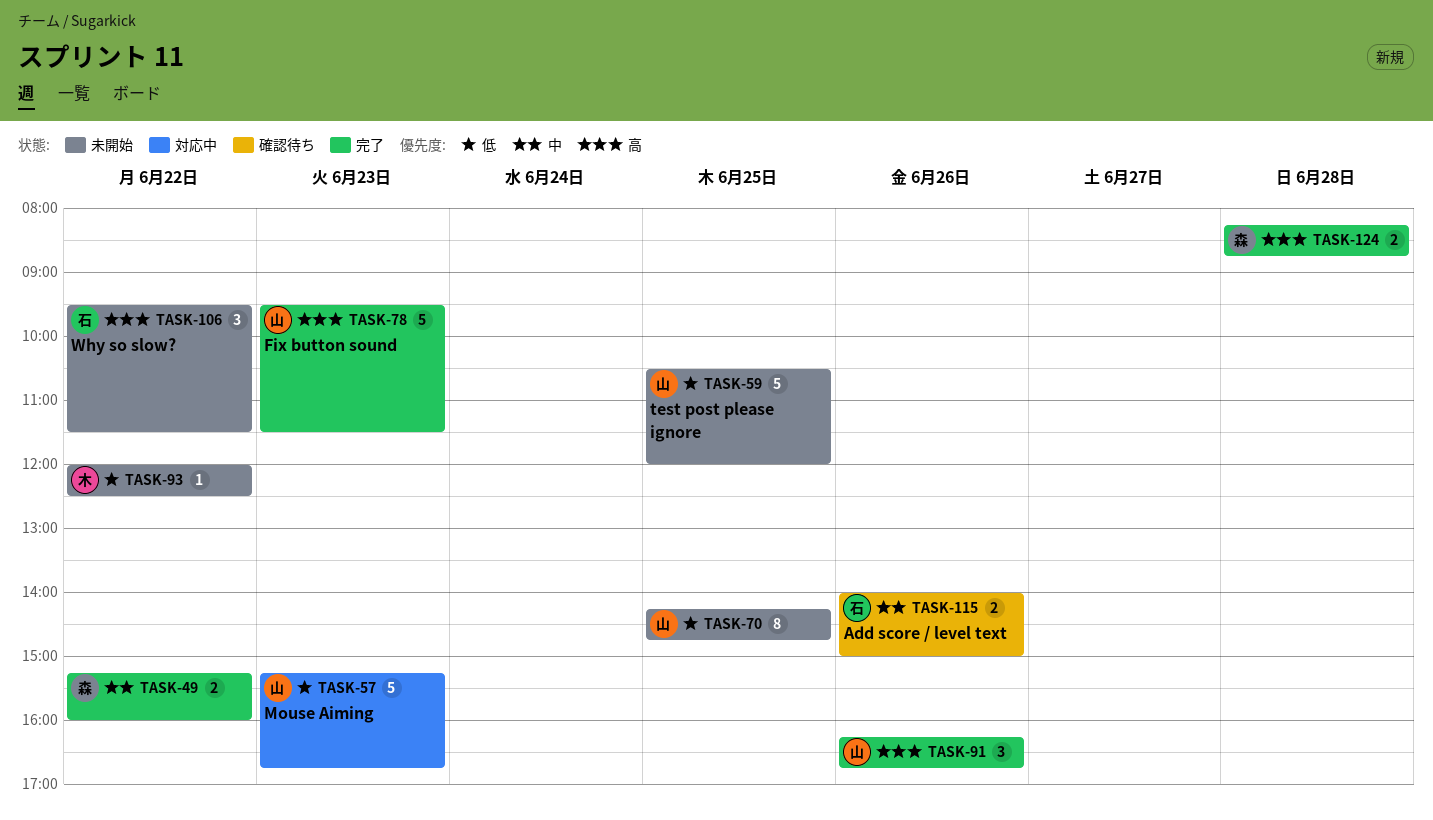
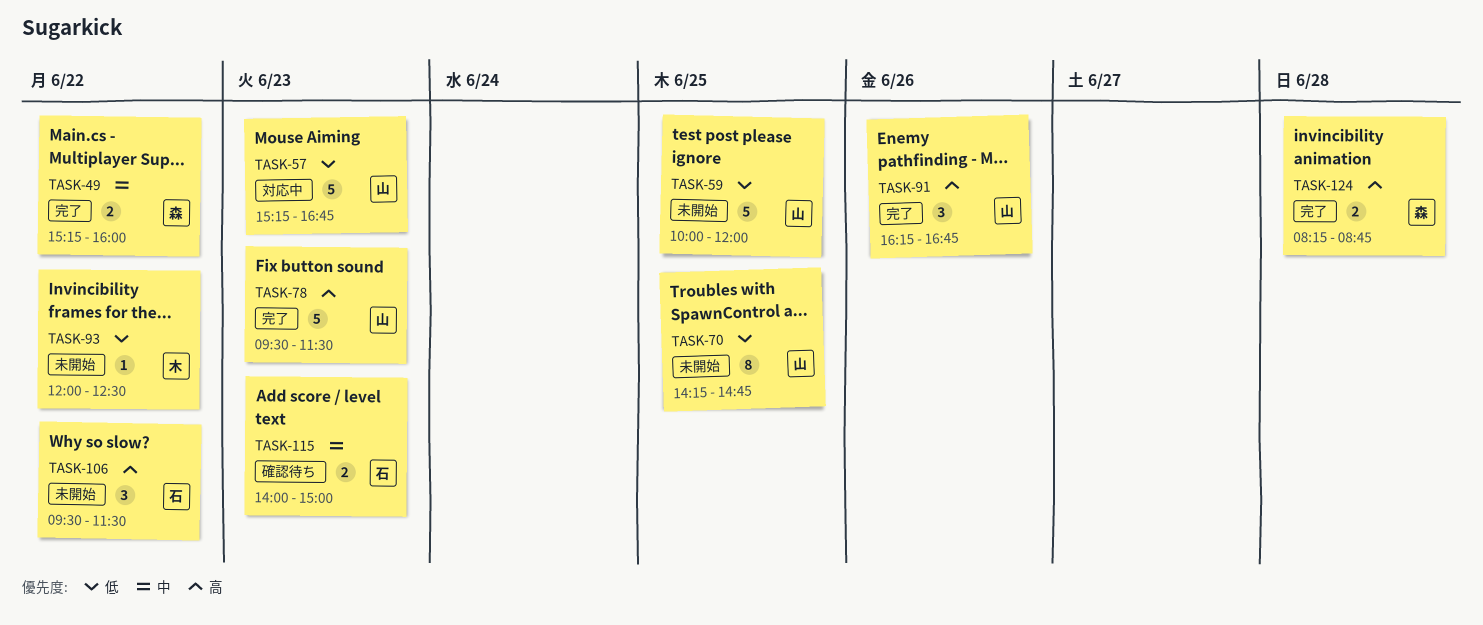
TASK-59, begins: 10:30 -> 10:00
TASK-115, day: Jun 26 -> Jun 23

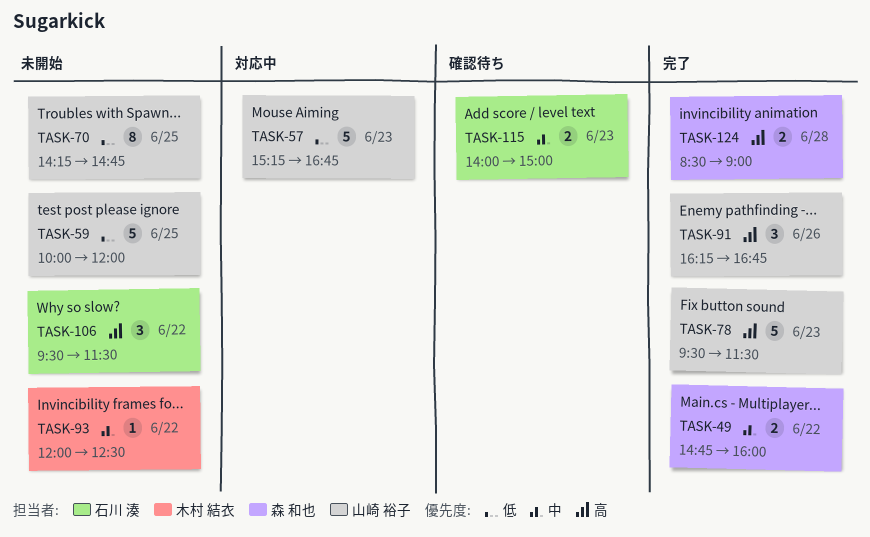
TASK-49, begins: 15:15 -> 14:45
TASK-93, priority: 低 -> 中
TASK-124, begins: 08:15 -> 08:30
TASK-124, ends: 08:45 -> 09:00

